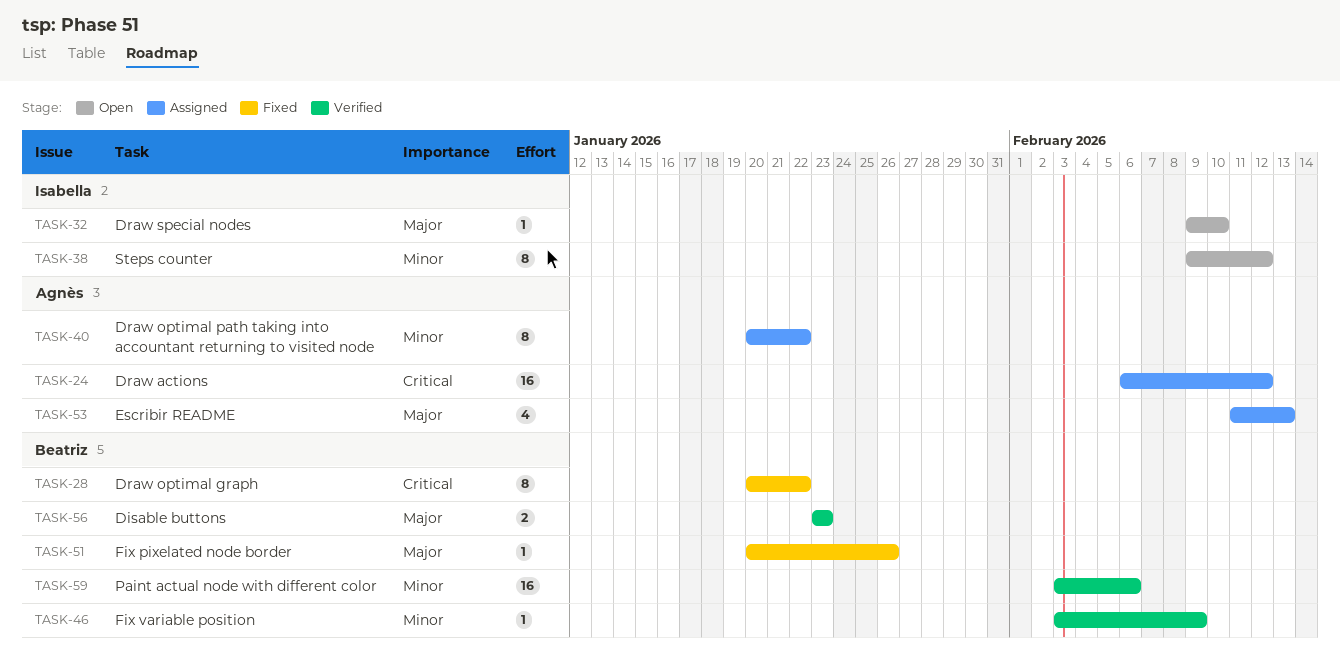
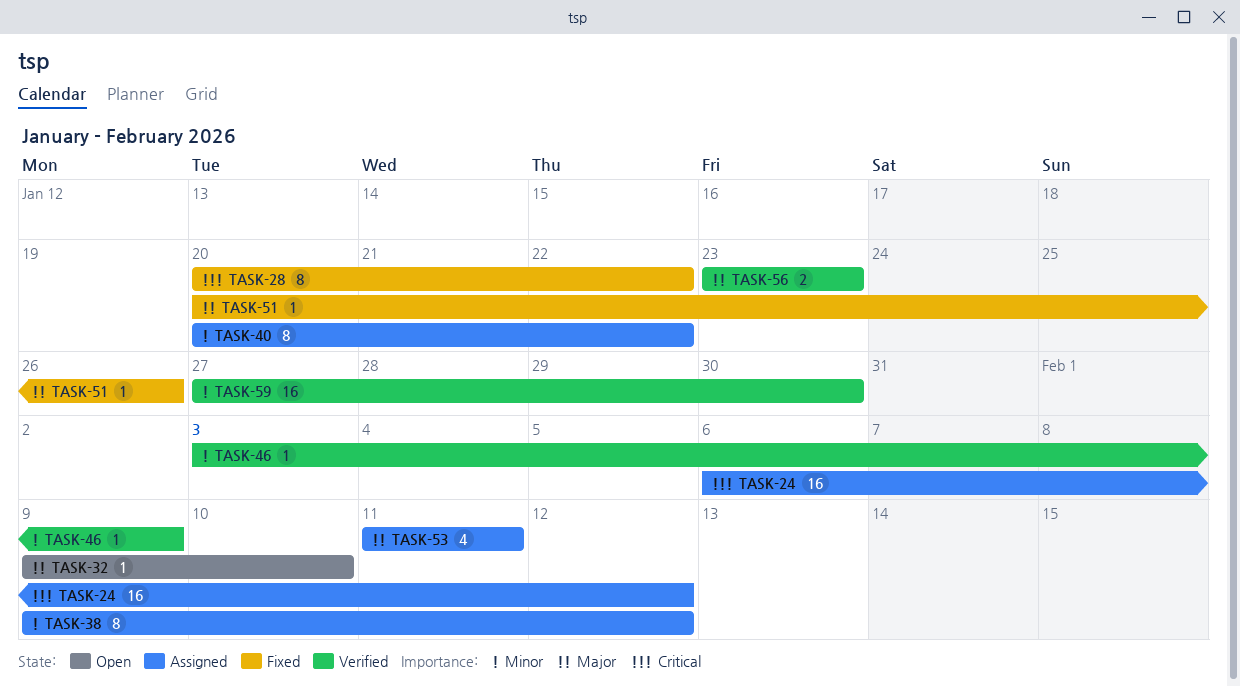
TASK-38, status: Open -> Assigned
TASK-53, due: Feb 13 -> Feb 11
TASK-59, start: Feb 3 -> Jan 27
TASK-59, due: Feb 6 -> Jan 30

